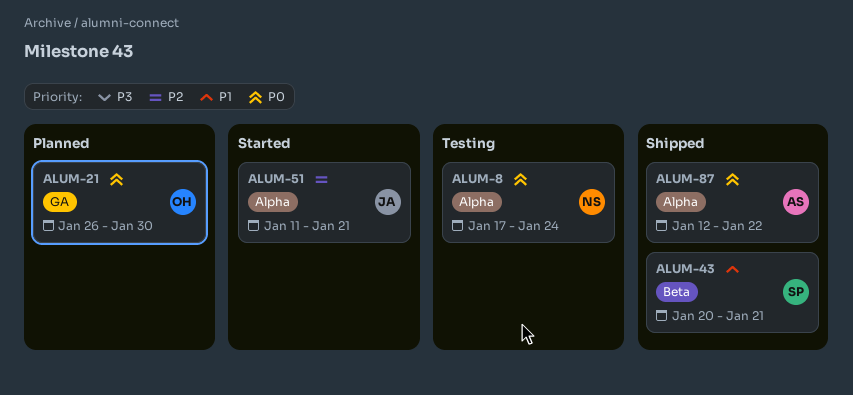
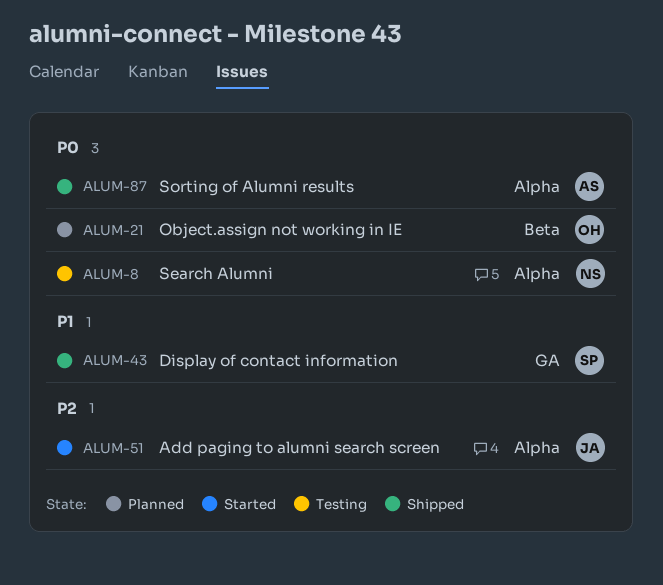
ALUM-21, label: GA -> Beta
ALUM-43, label: Beta -> GA

